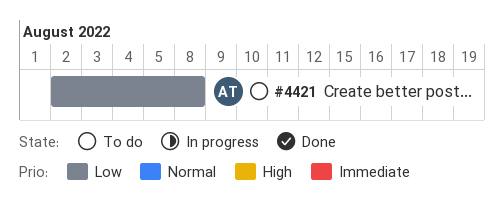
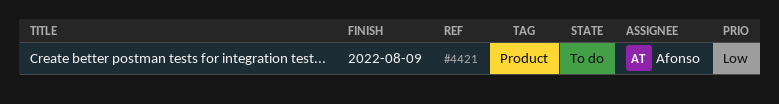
#4421, due: Aug 8 -> Aug 9

